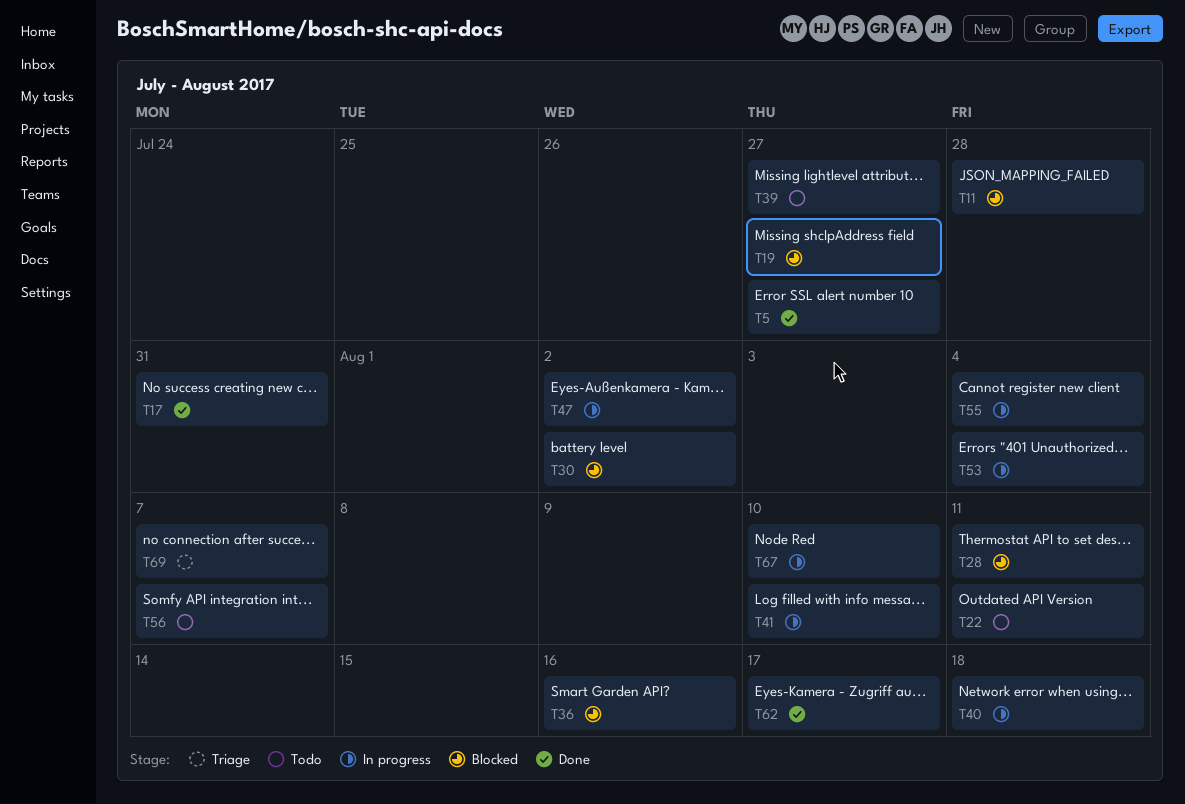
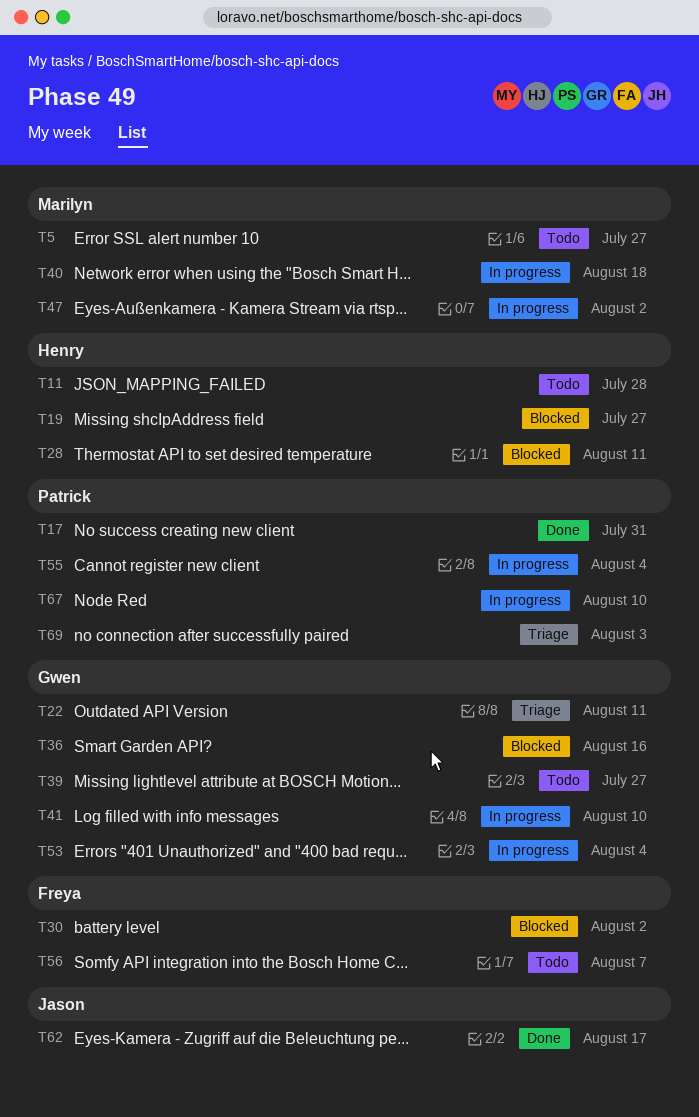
T5, status: Done -> Todo
T11, status: Blocked -> Todo
T22, status: Todo -> Triage
T69, due: Aug 7 -> Aug 3

